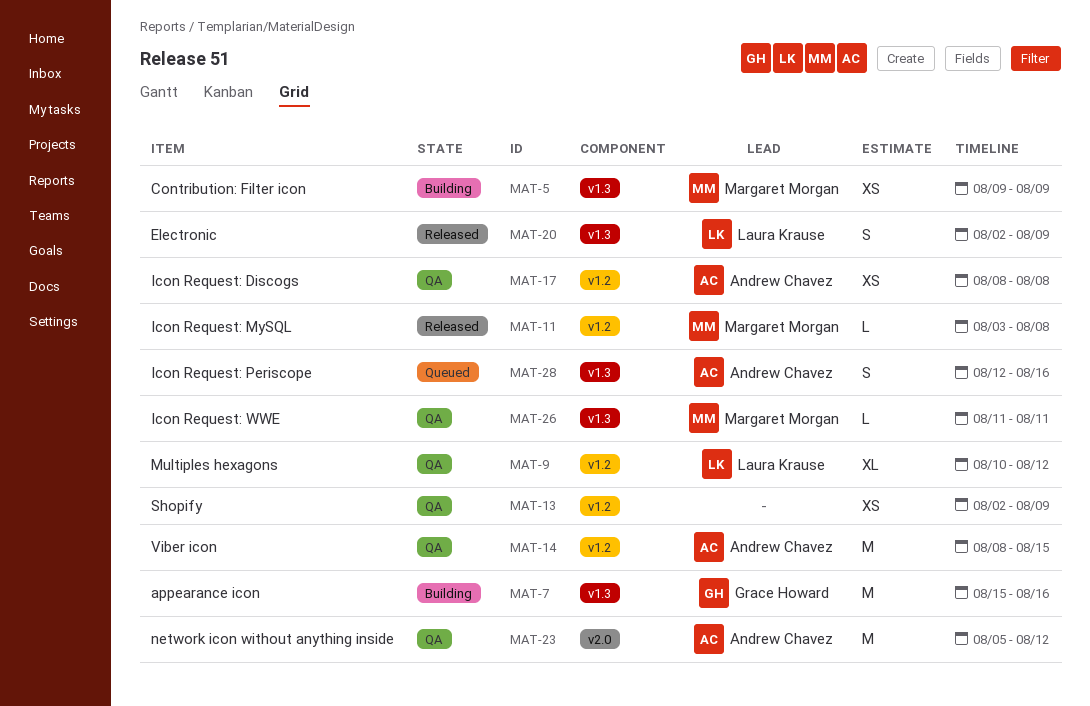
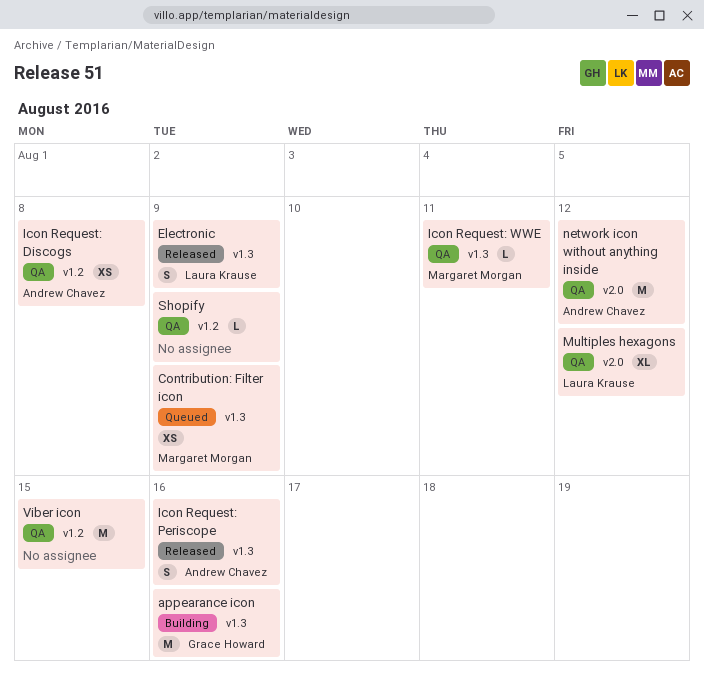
Contribution: Filter icon, status: Building -> Queued
Icon Request: MySQL: present -> none
Icon Request: Periscope, status: Queued -> Released
Multiples hexagons, label: v1.2 -> v2.0
Shopify, estimate: XS -> L
Viber icon, owner: Andrew Chavez -> none

